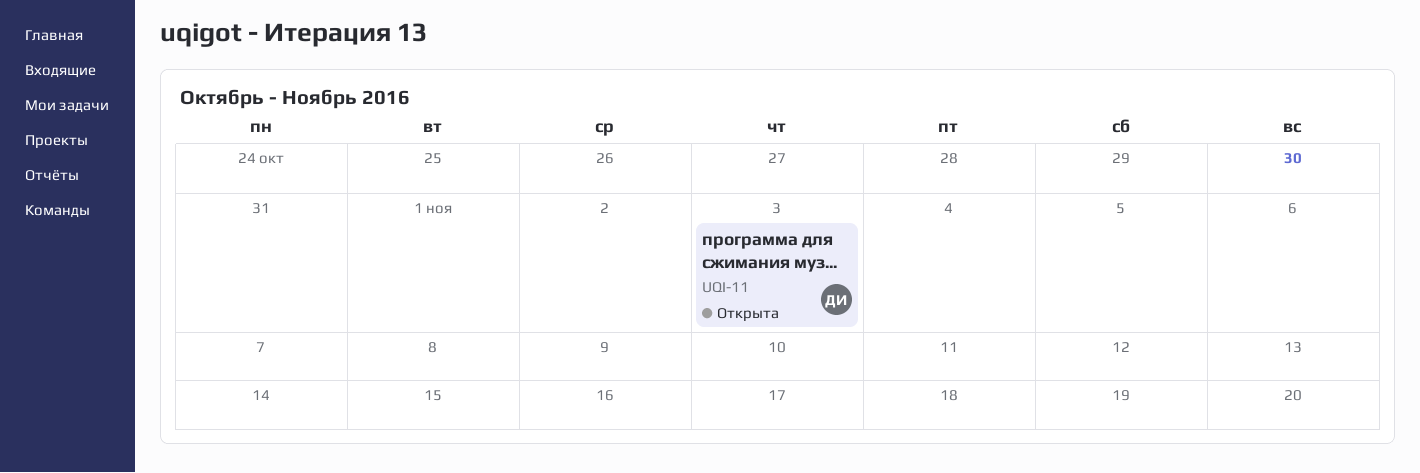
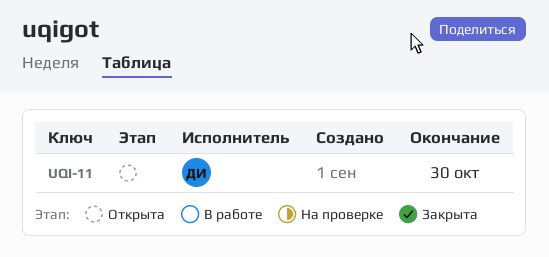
UQI-11, due: Nov 3 -> Oct 30

